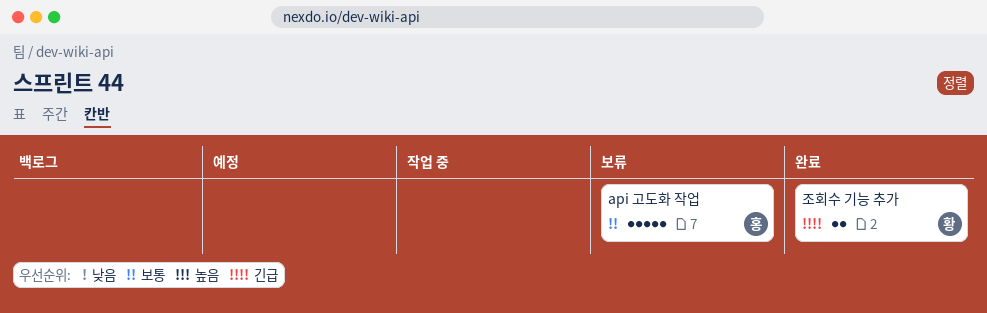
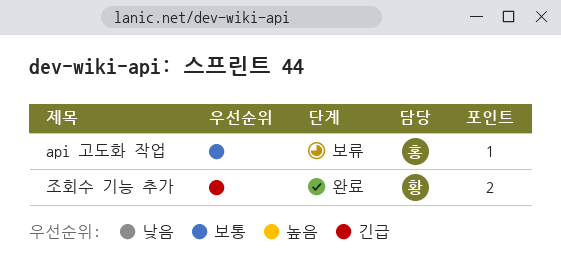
api 고도화 작업, estimate: 5 -> 1

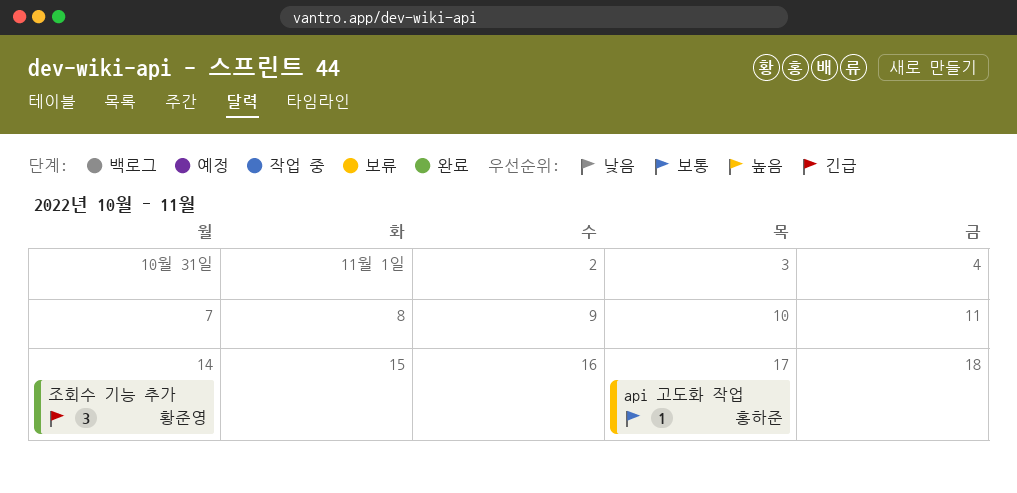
조회수 기능 추가, estimate: 2 -> 3

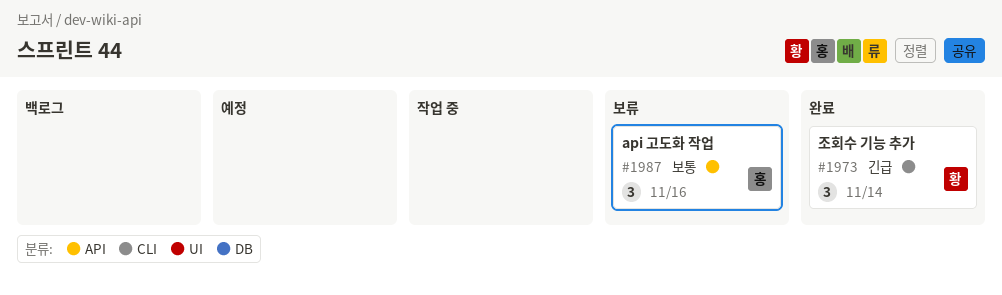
api 고도화 작업, estimate: 1 -> 3
api 고도화 작업, due: Nov 17 -> Nov 16

